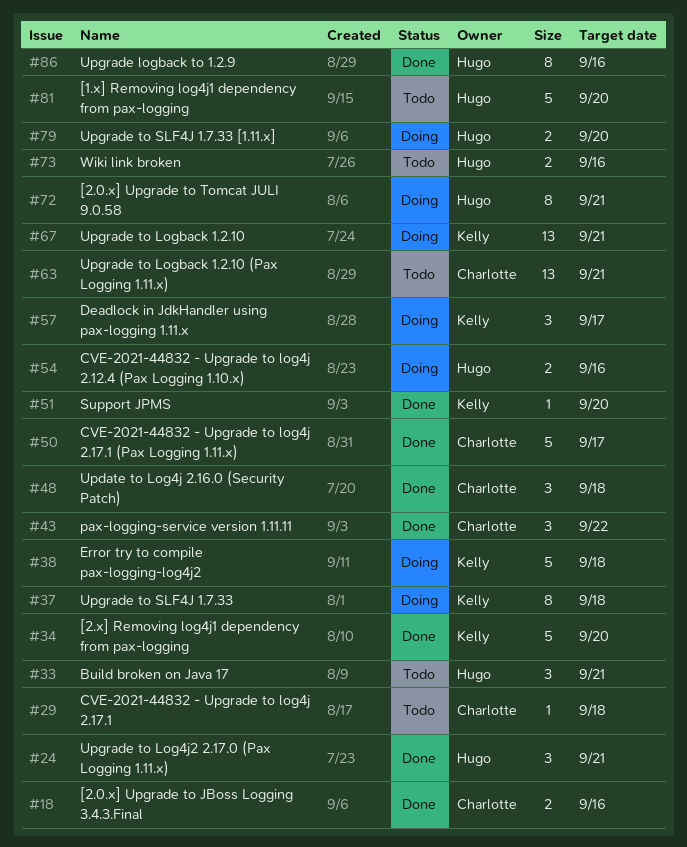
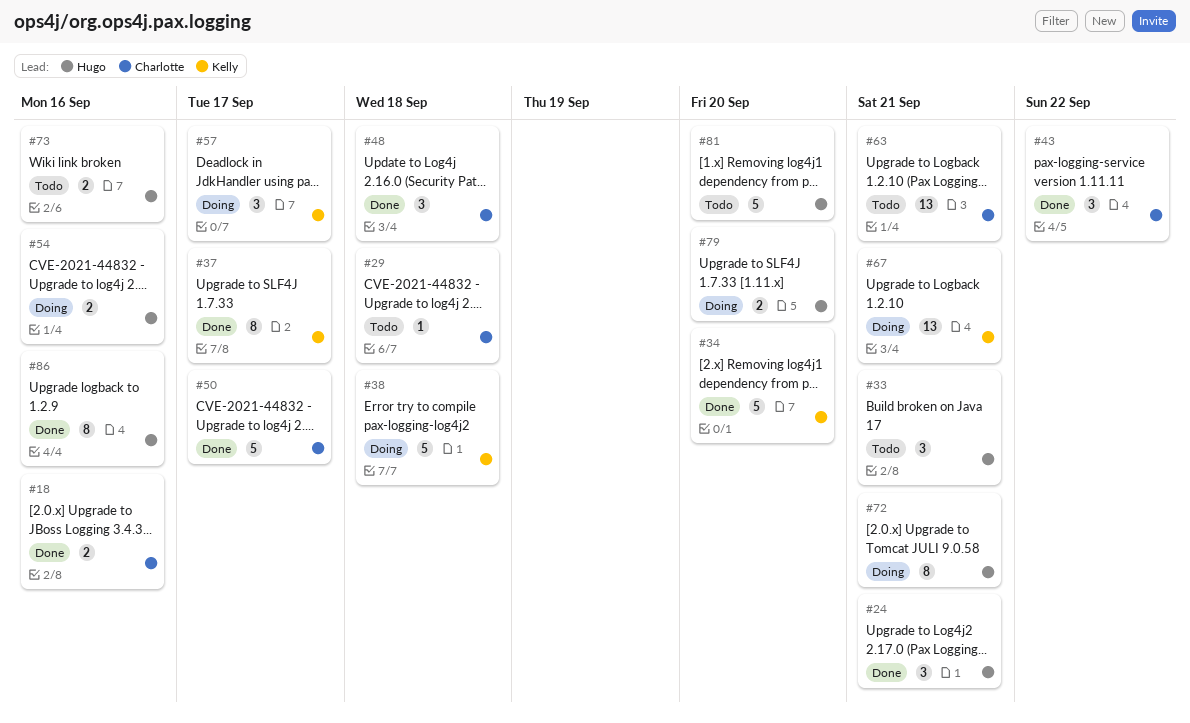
#37, status: Doing -> Done
#37, due: Sep 18 -> Sep 17
#51: present -> none

